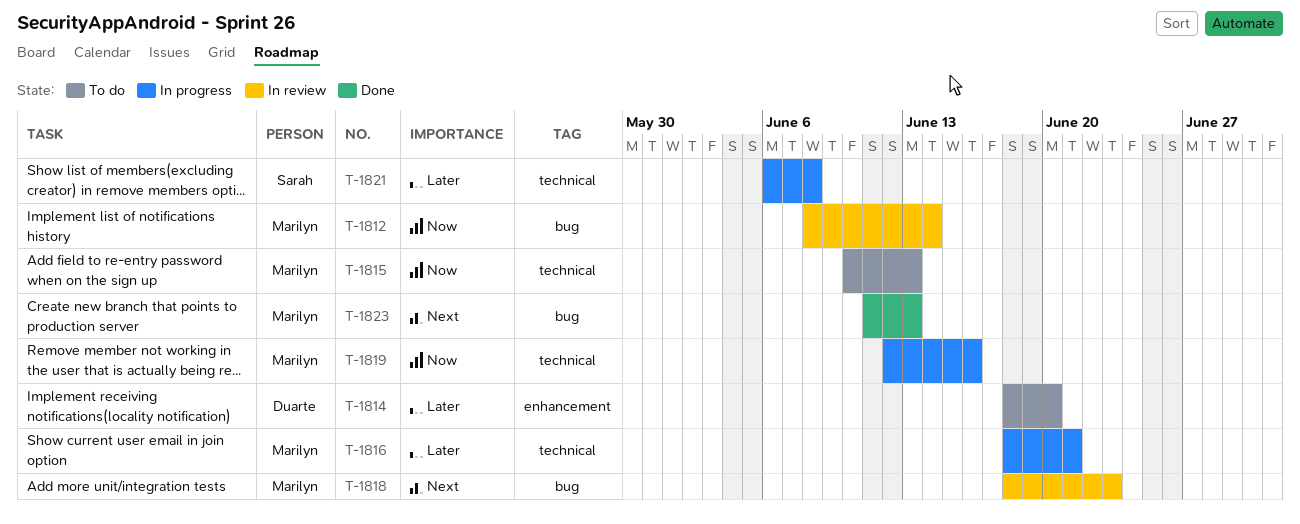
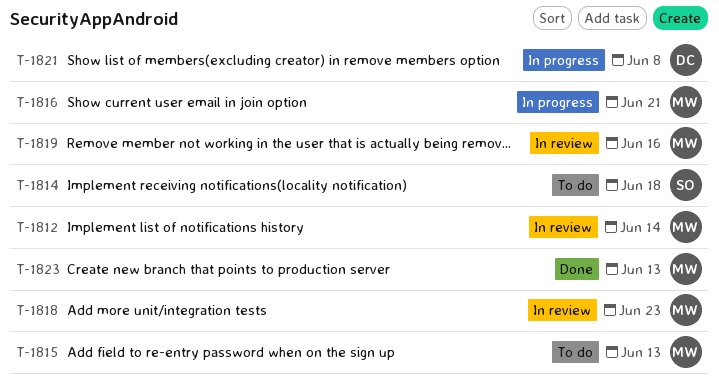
T-1814, owner: Duarte -> Sarah
T-1814, due: Jun 20 -> Jun 18
T-1819, status: In progress -> In review
T-1821, owner: Sarah -> Duarte

